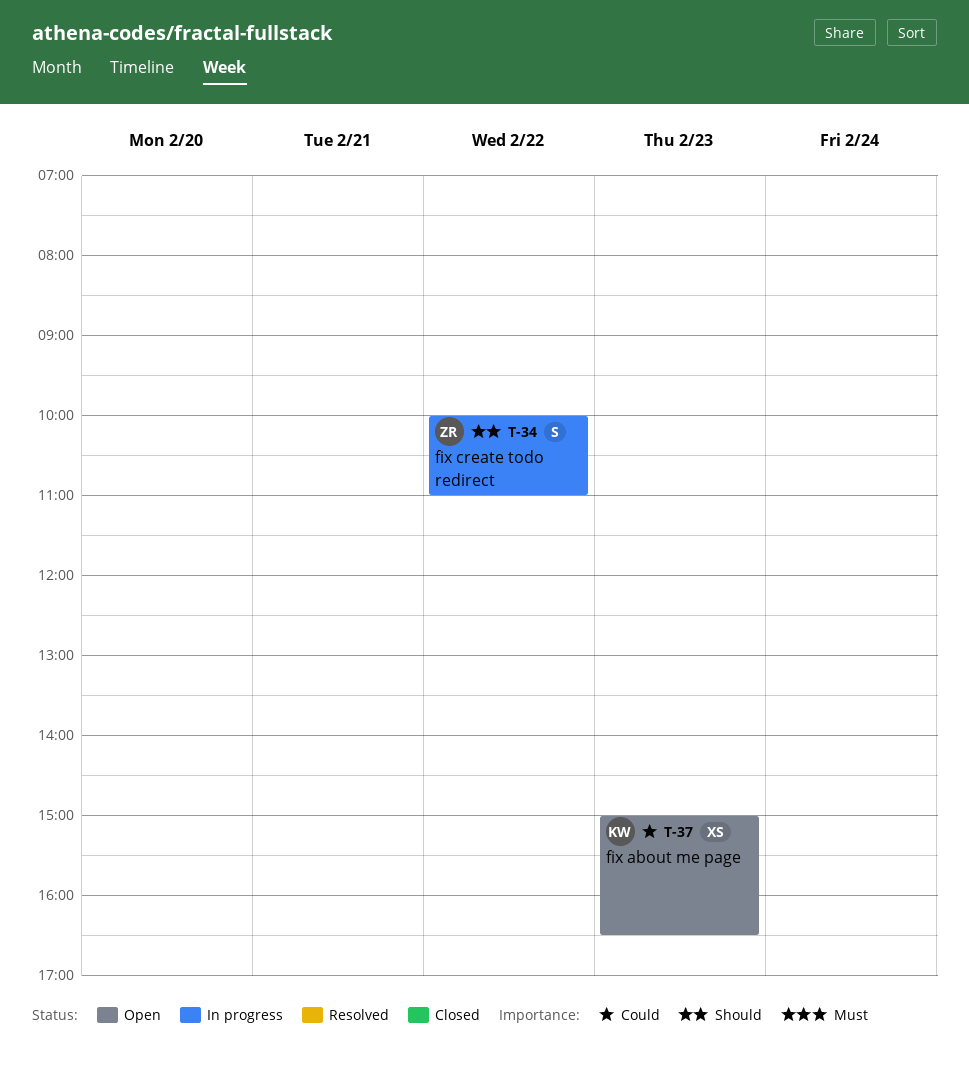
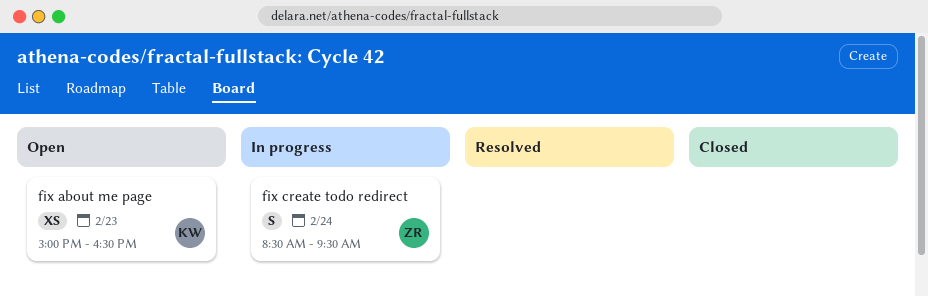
fix create todo redirect, day: Feb 22 -> Feb 24
fix create todo redirect, begins: 10:00 -> 08:30
fix create todo redirect, ends: 11:00 -> 09:30

